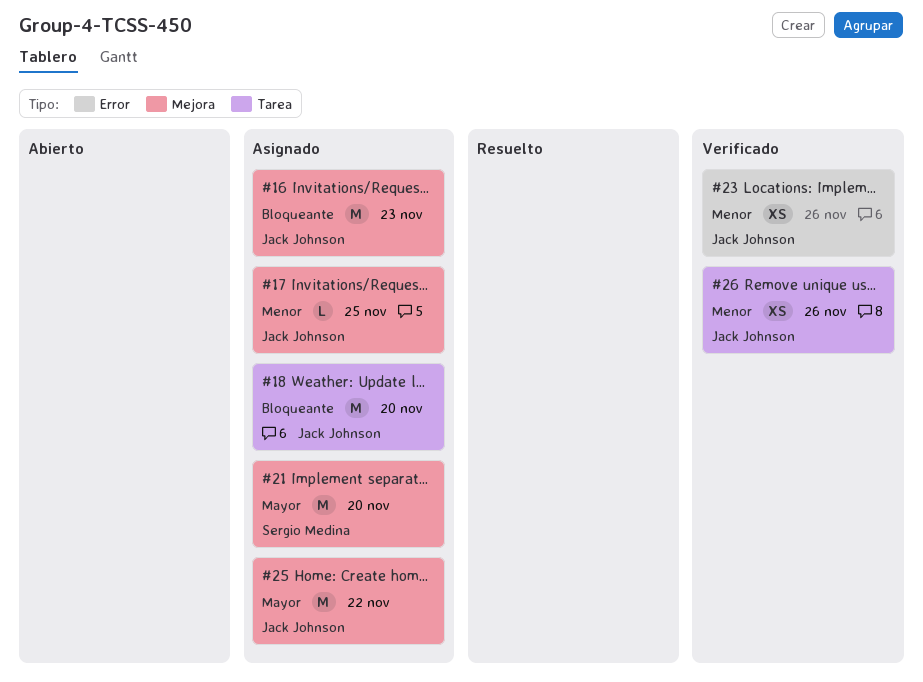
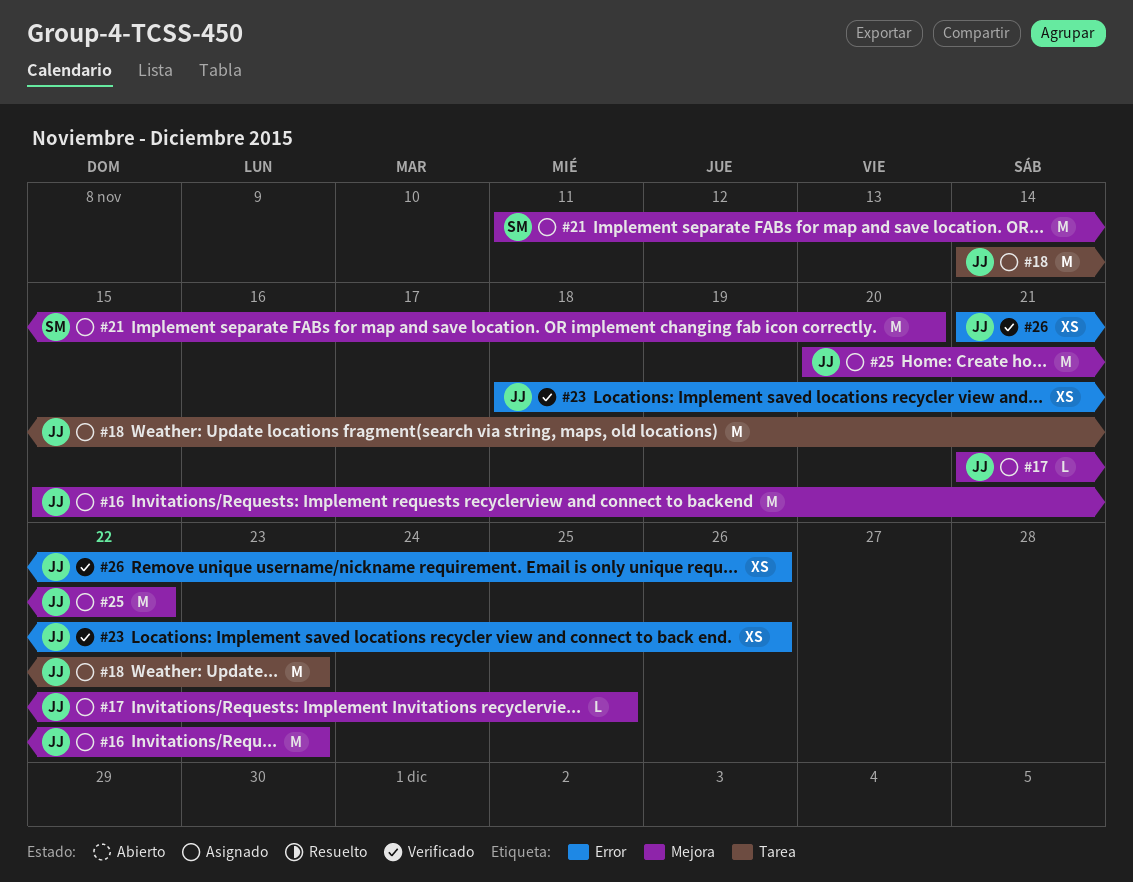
#18, due: Nov 20 -> Nov 23
#26, label: Tarea -> Error

